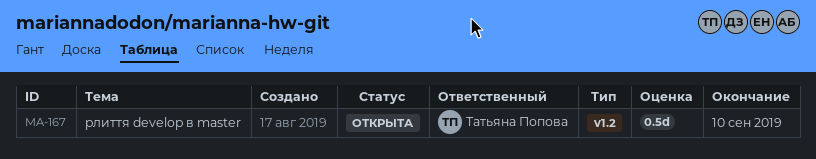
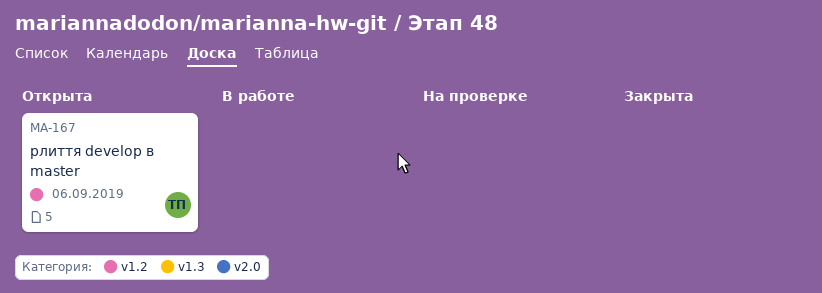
MA-167, due: Sep 10 -> Sep 6

